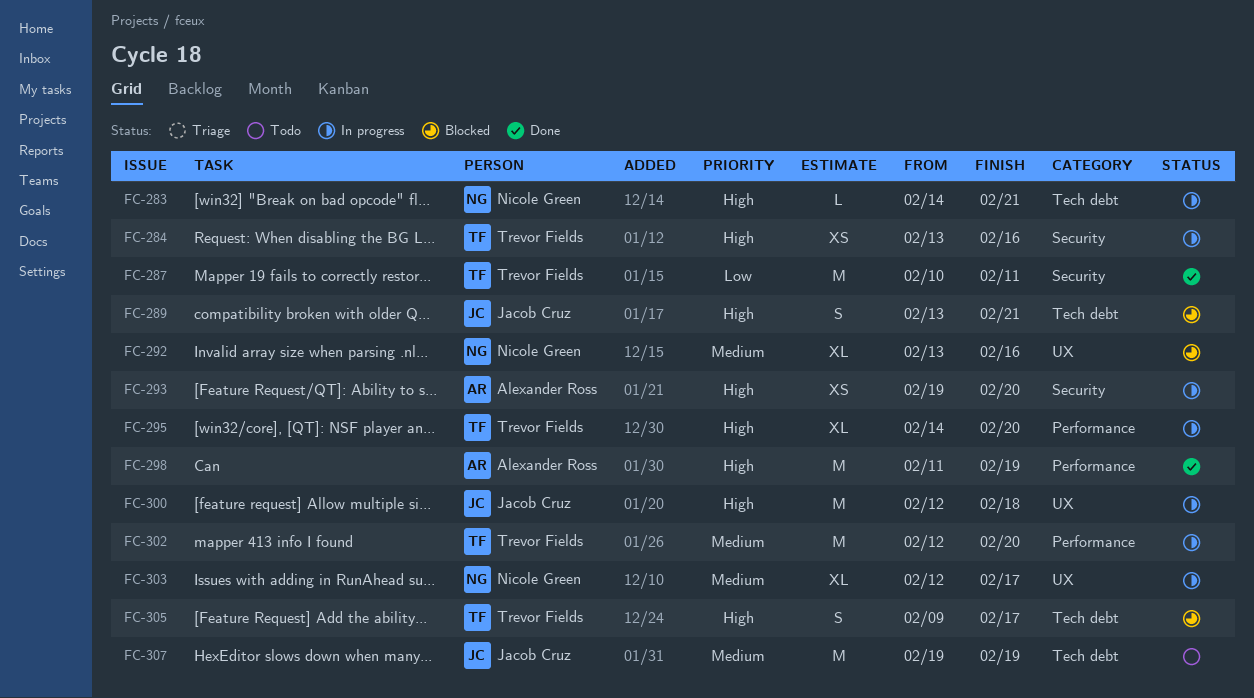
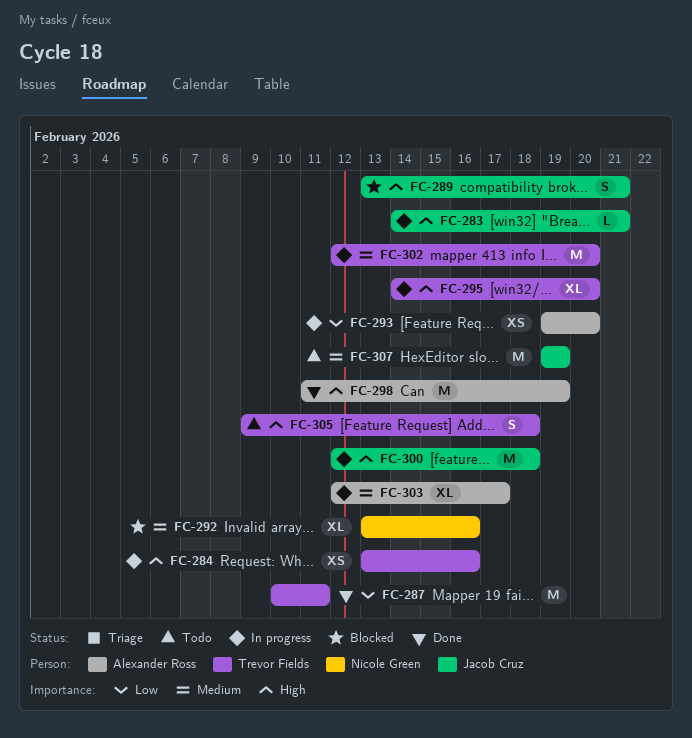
FC-283, owner: Nicole Green -> Jacob Cruz
FC-293, priority: High -> Low
FC-303, owner: Nicole Green -> Alexander Ross
FC-305, status: Blocked -> Todo
FC-305, due: Feb 17 -> Feb 18

